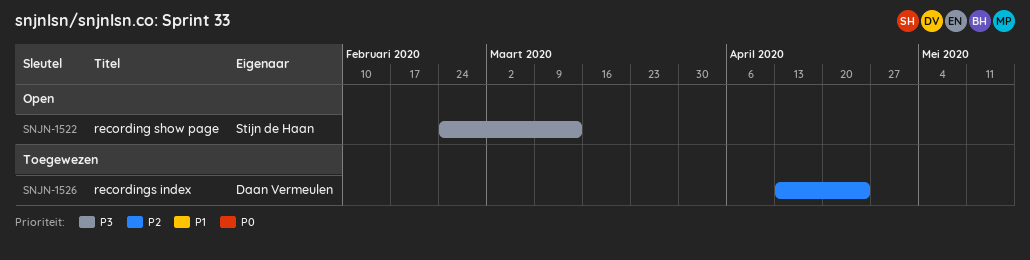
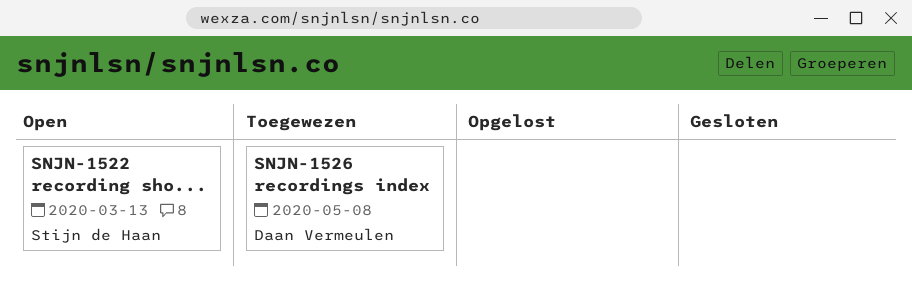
SNJN-1526, due: Apr 24 -> May 8

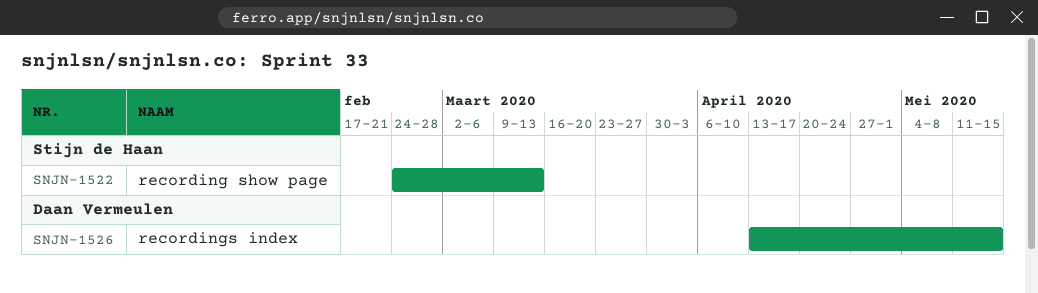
SNJN-1526, due: May 8 -> May 15

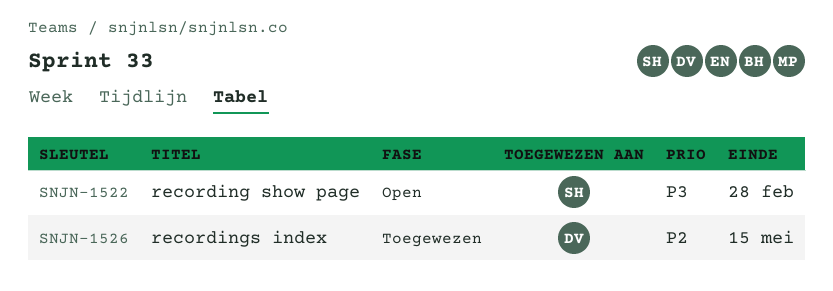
SNJN-1522, due: Mar 13 -> Feb 28

